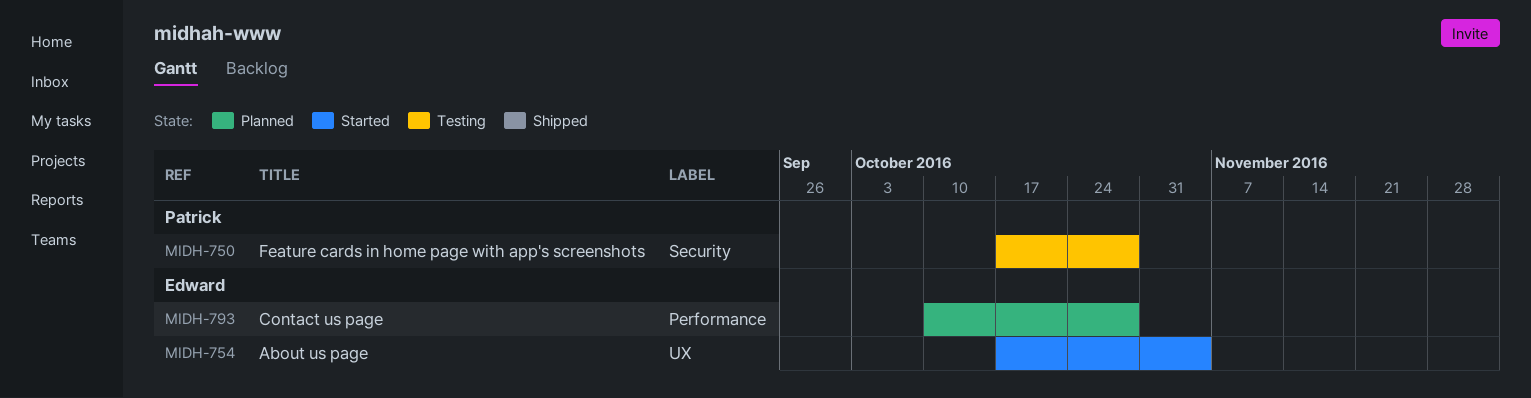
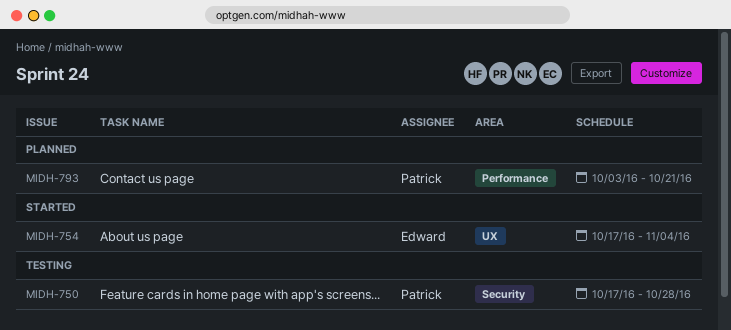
MIDH-793, owner: Edward -> Patrick
MIDH-793, start: Oct 10 -> Oct 3
MIDH-793, due: Oct 28 -> Oct 21

